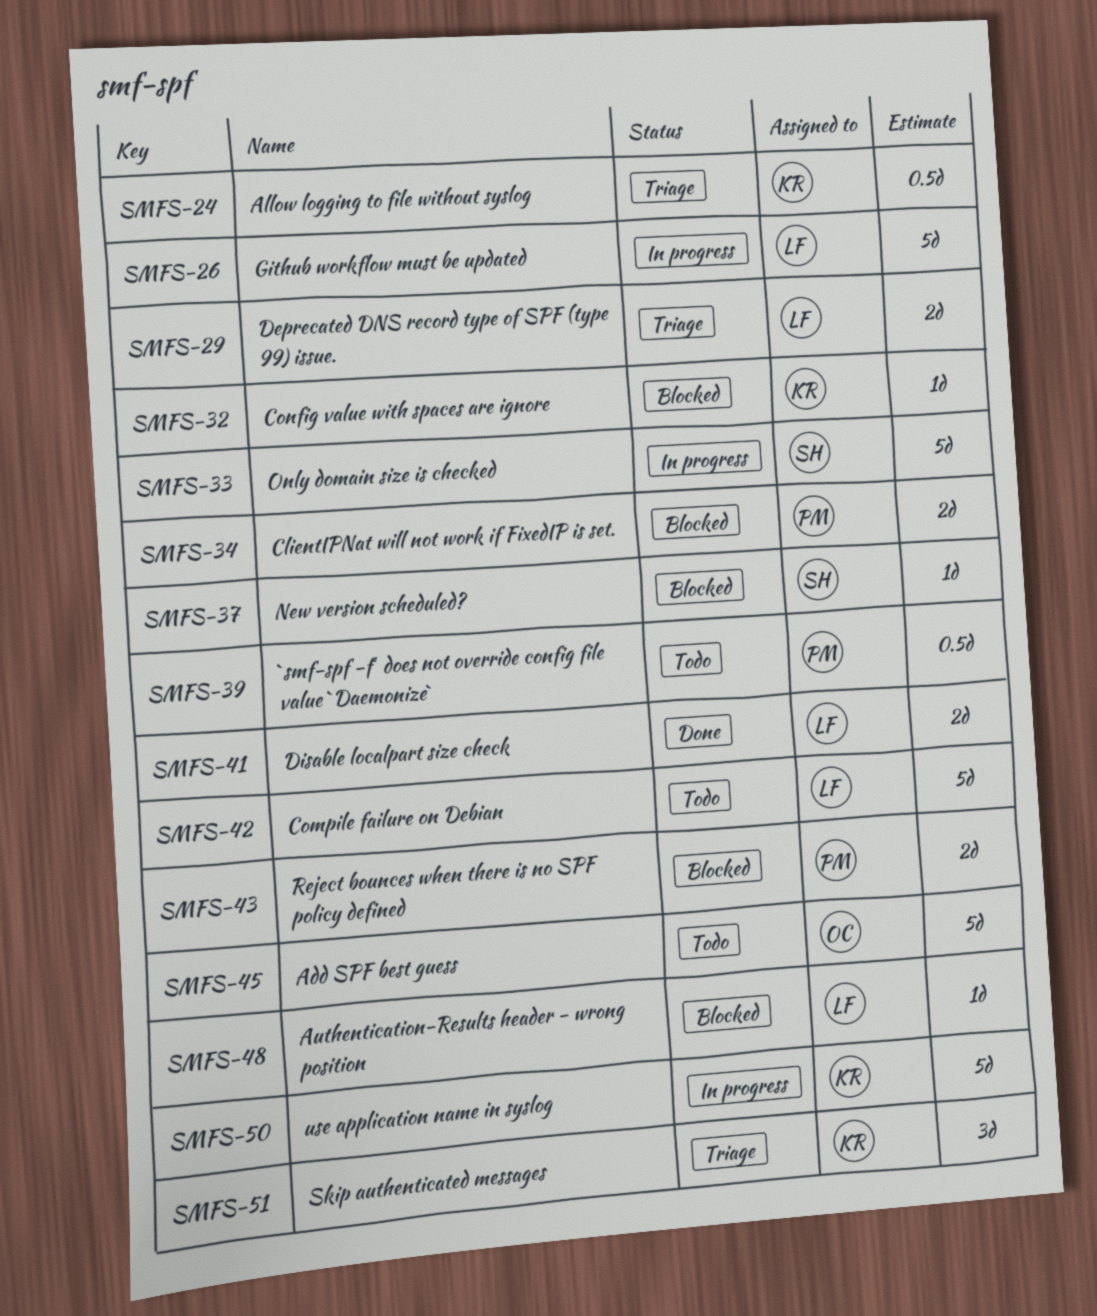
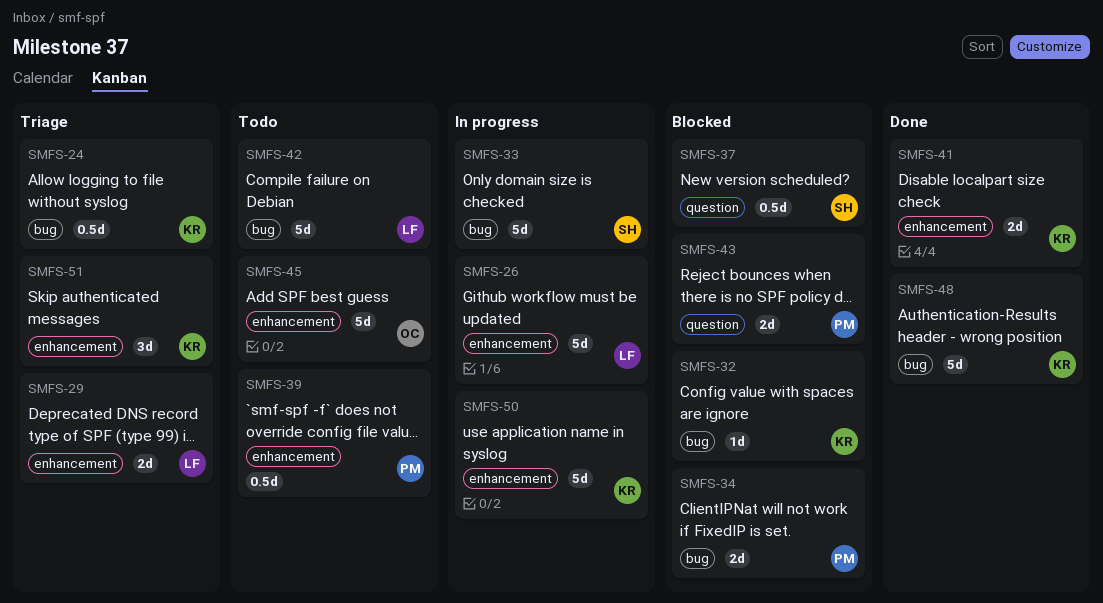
SMFS-37, estimate: 1d -> 0.5d
SMFS-41, owner: LF -> KR
SMFS-48, status: Blocked -> Done
SMFS-48, owner: LF -> KR
SMFS-48, estimate: 1d -> 5d

